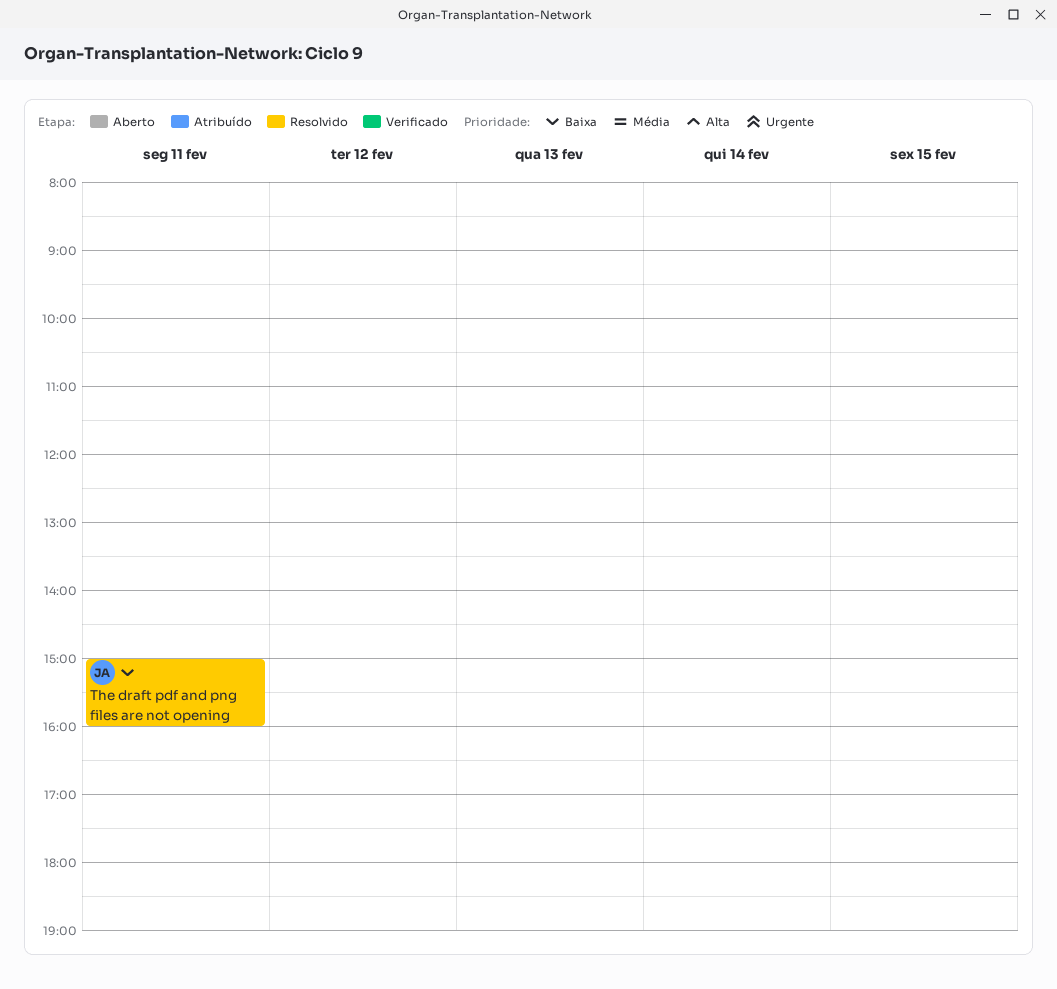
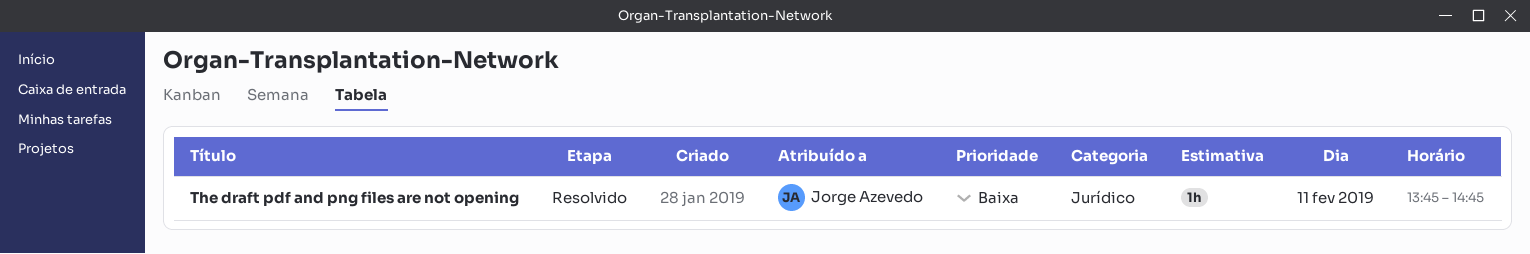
The draft pdf and png files are not opening, begins: 15:00 -> 13:45
The draft pdf and png files are not opening, ends: 16:00 -> 14:45

